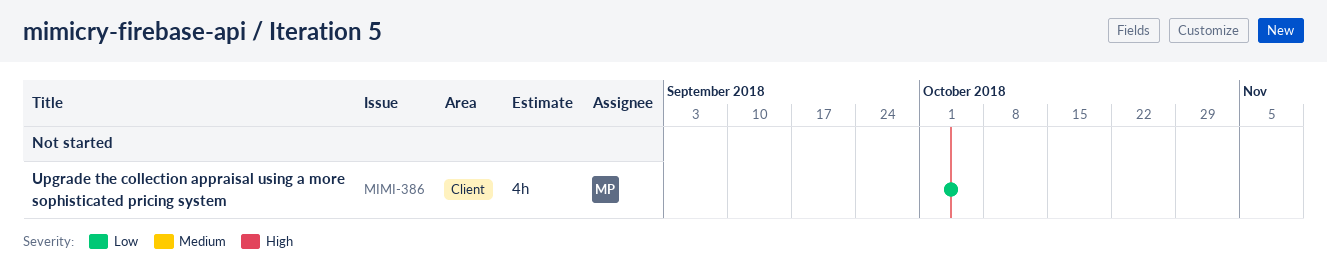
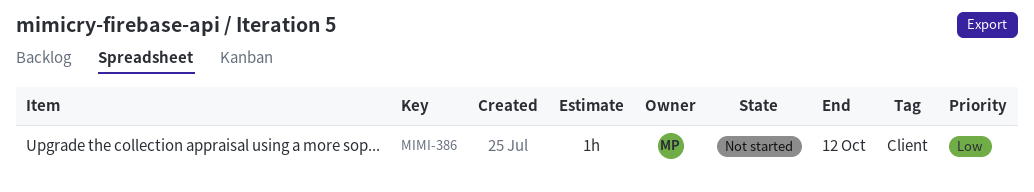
MIMI-386, estimate: 4h -> 1h
MIMI-386, due: Oct 5 -> Oct 12

